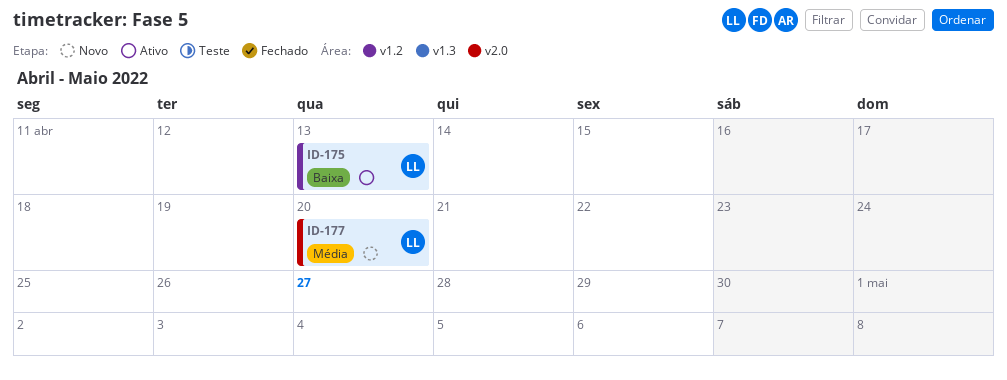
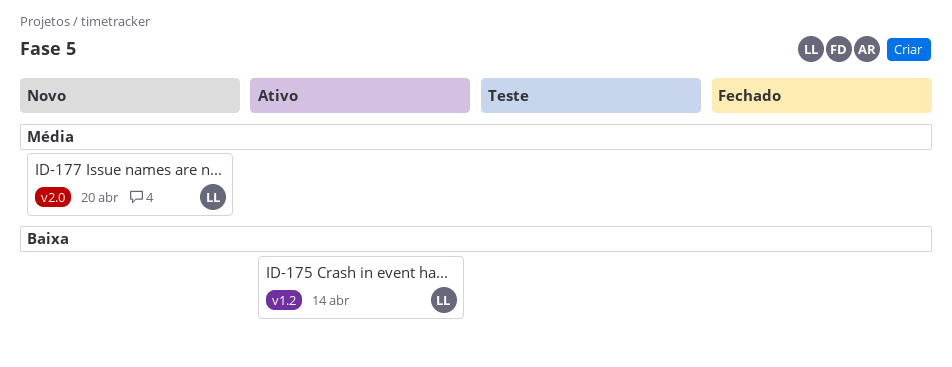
ID-175, due: Apr 13 -> Apr 14

